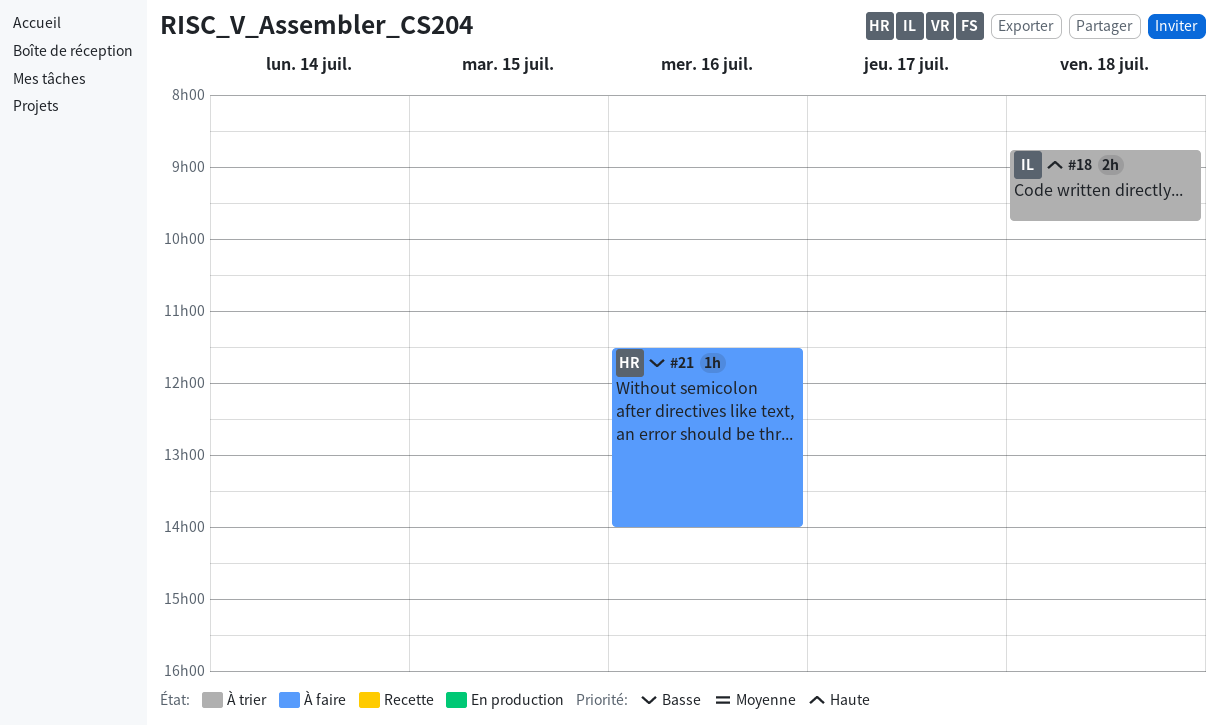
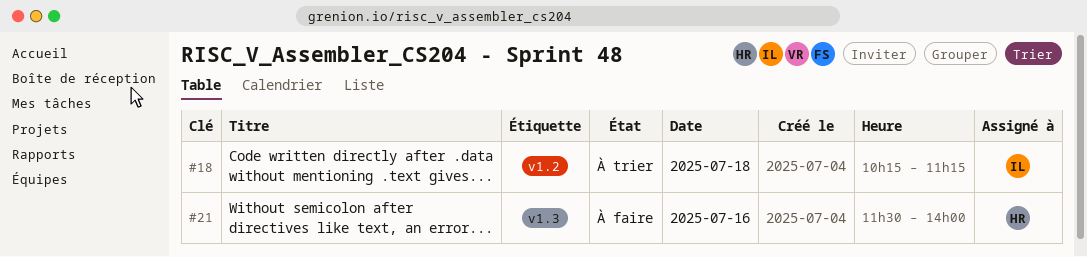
#18, begins: 08:45 -> 10:15
#18, ends: 09:45 -> 11:15

